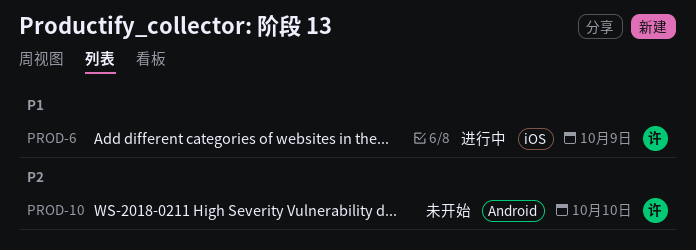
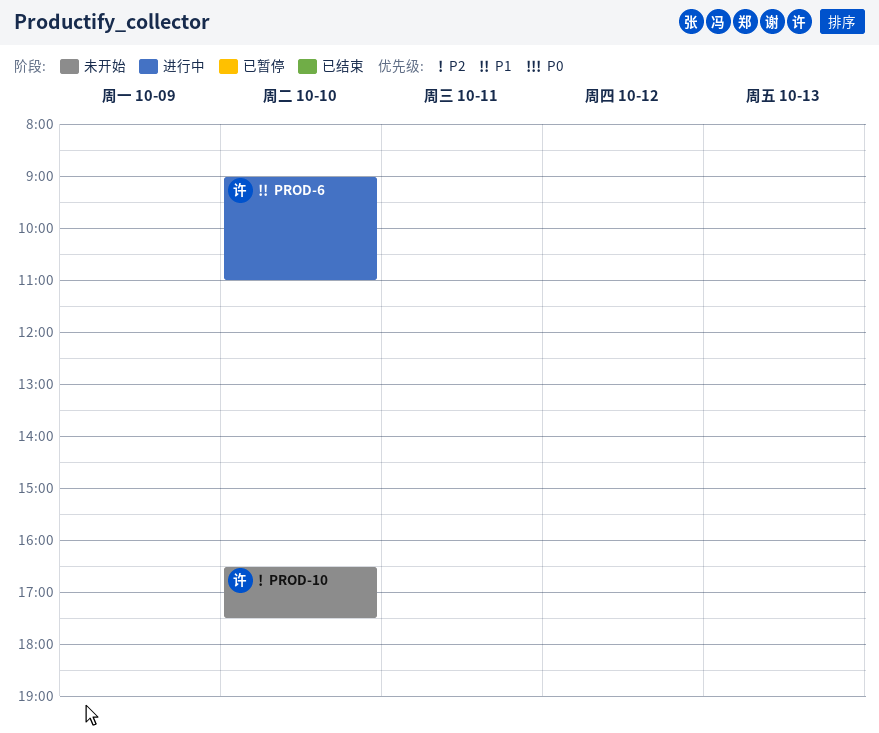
PROD-6, day: Oct 9 -> Oct 10

